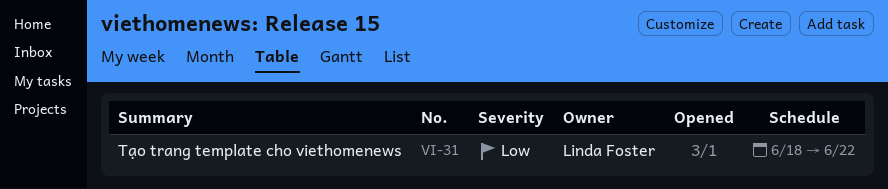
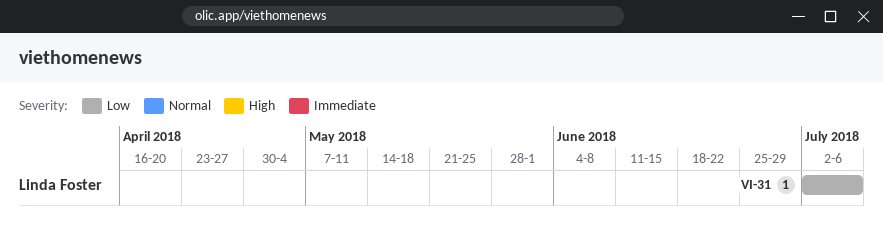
VI-31, start: Jun 18 -> Jul 2
VI-31, due: Jun 22 -> Jul 6

